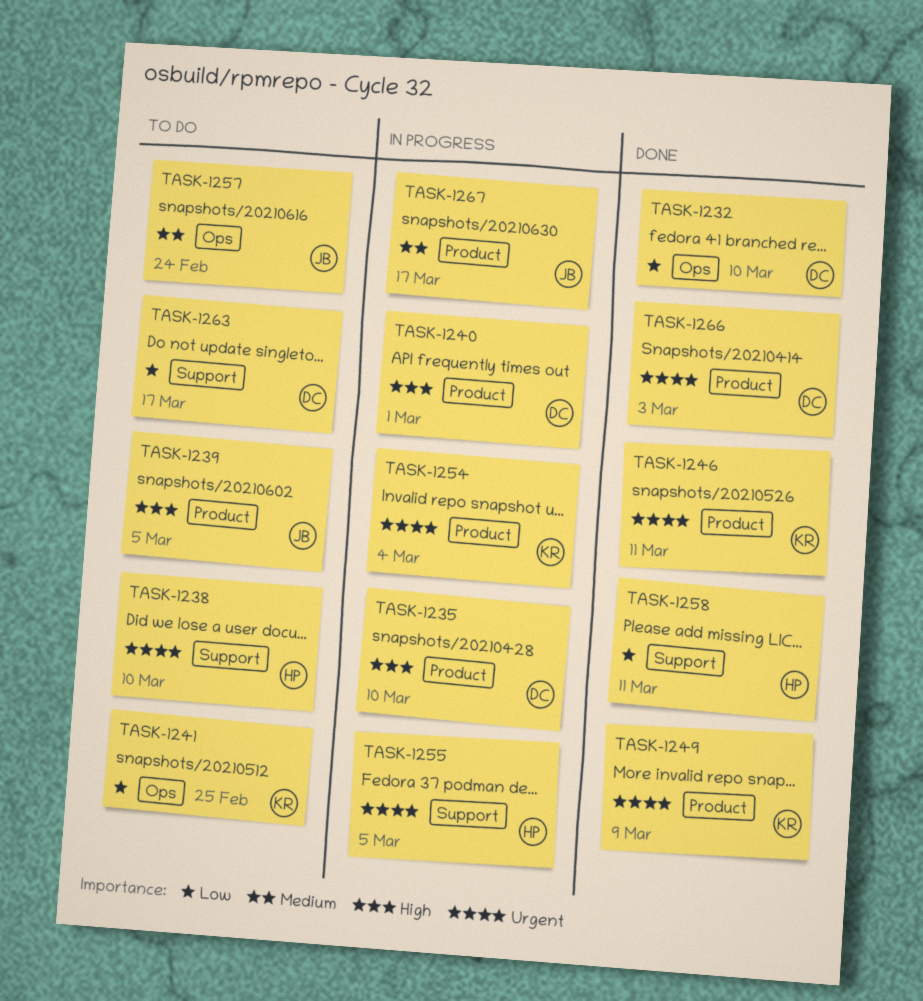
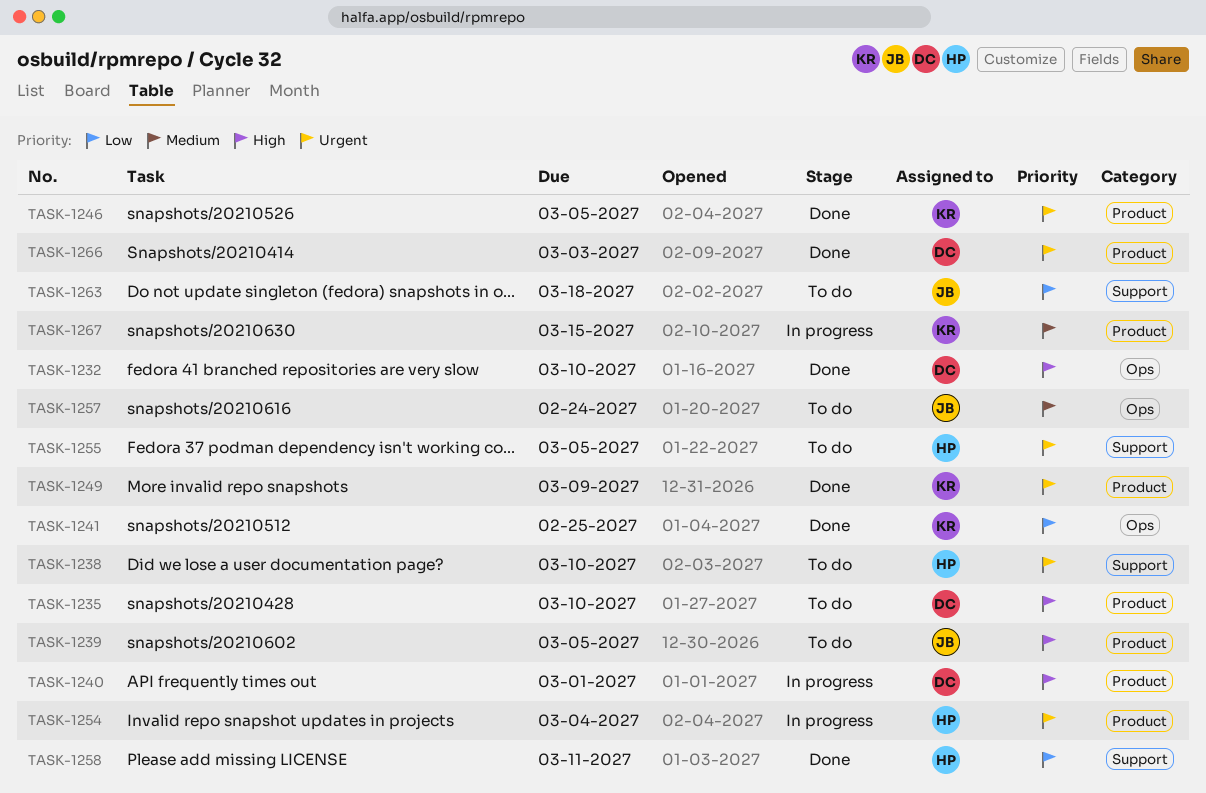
TASK-1232, priority: Low -> High
TASK-1235, status: In progress -> To do
TASK-1241, status: To do -> Done
TASK-1246, due: Mar 11 -> Mar 5
TASK-1254, owner: KR -> HP
TASK-1255, status: In progress -> To do
TASK-1263, owner: DC -> JB
TASK-1263, due: Mar 17 -> Mar 18
TASK-1267, owner: JB -> KR
TASK-1267, due: Mar 17 -> Mar 15

